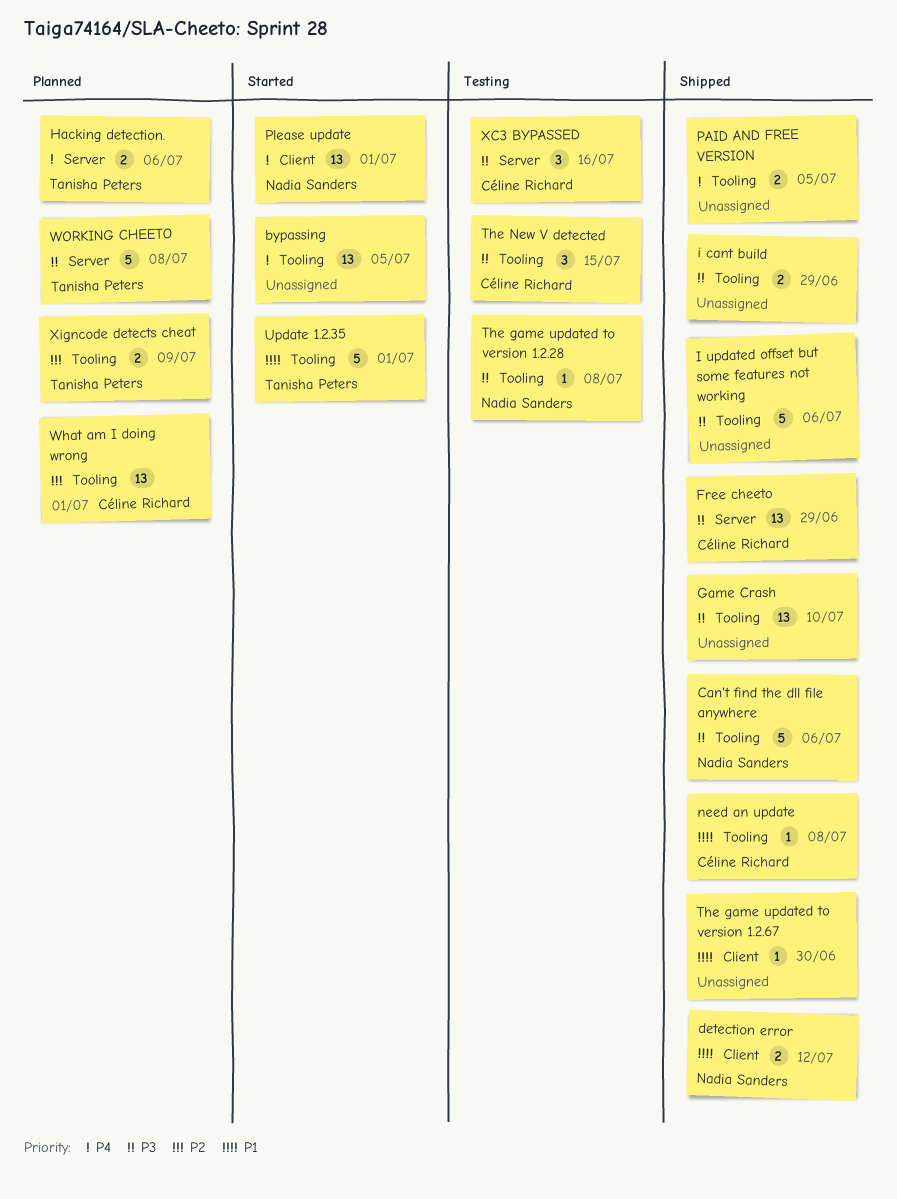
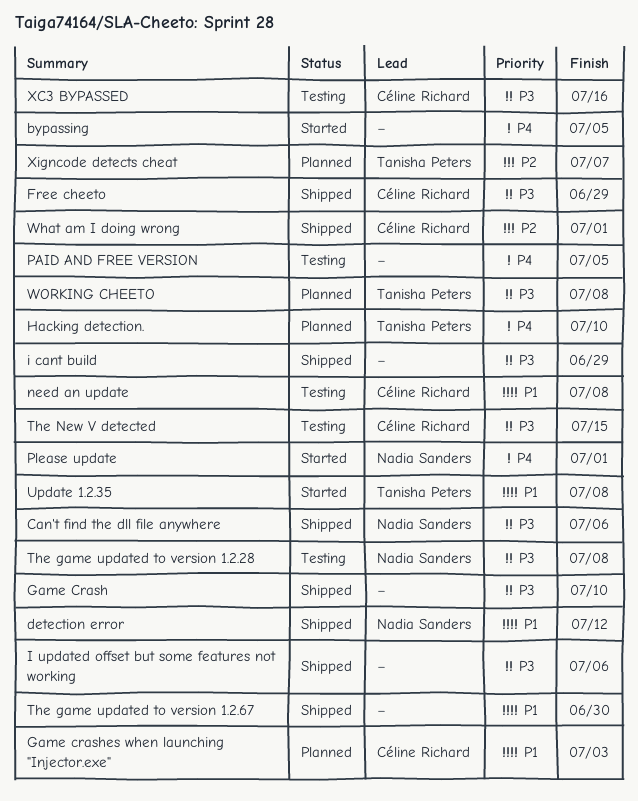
Game crashes when launching "Injector.exe": none -> present
Hacking detection., due: Jul 6 -> Jul 10
need an update, status: Shipped -> Testing
PAID AND FREE VERSION, status: Shipped -> Testing
Update 1.2.35, due: Jul 1 -> Jul 8
What am I doing wrong, status: Planned -> Shipped
Xigncode detects cheat, due: Jul 9 -> Jul 7

